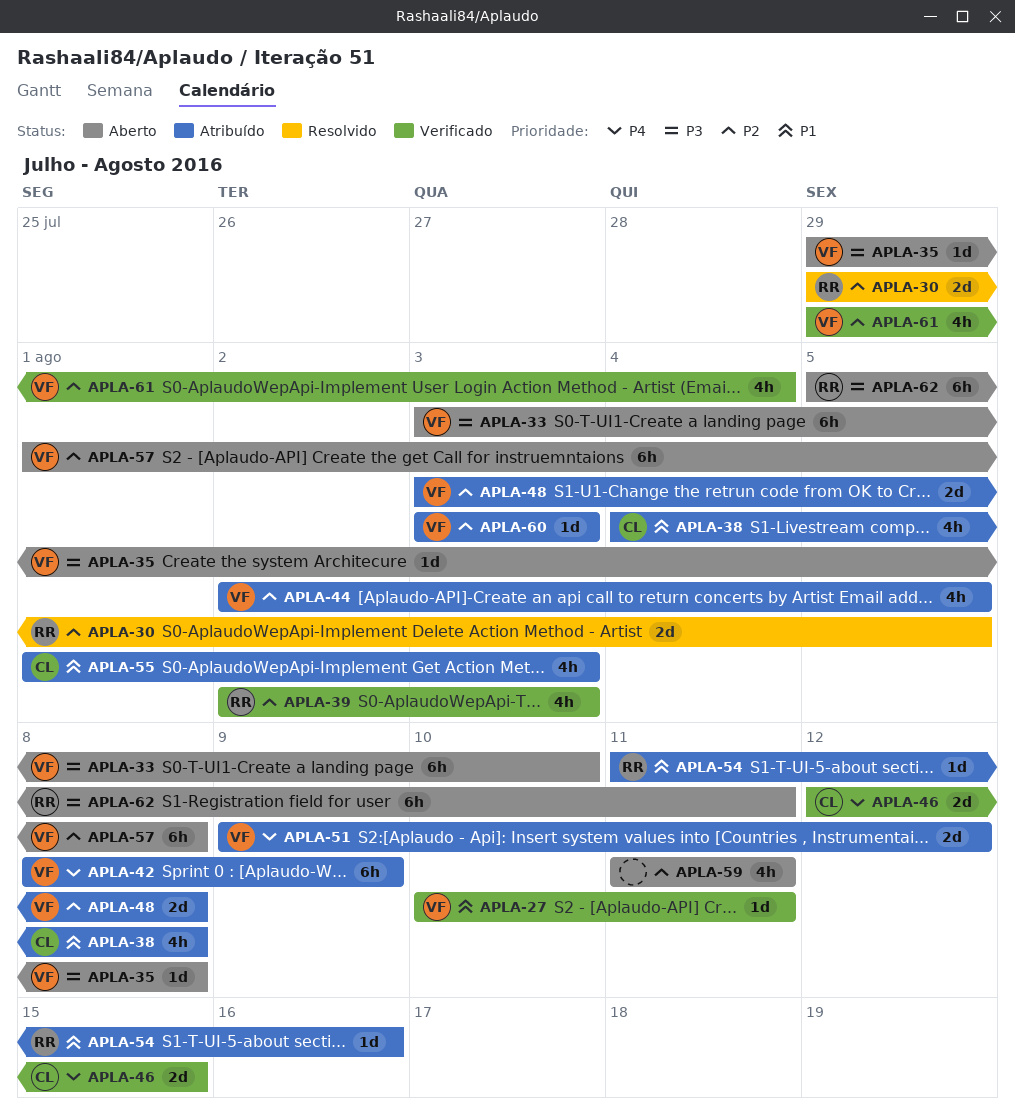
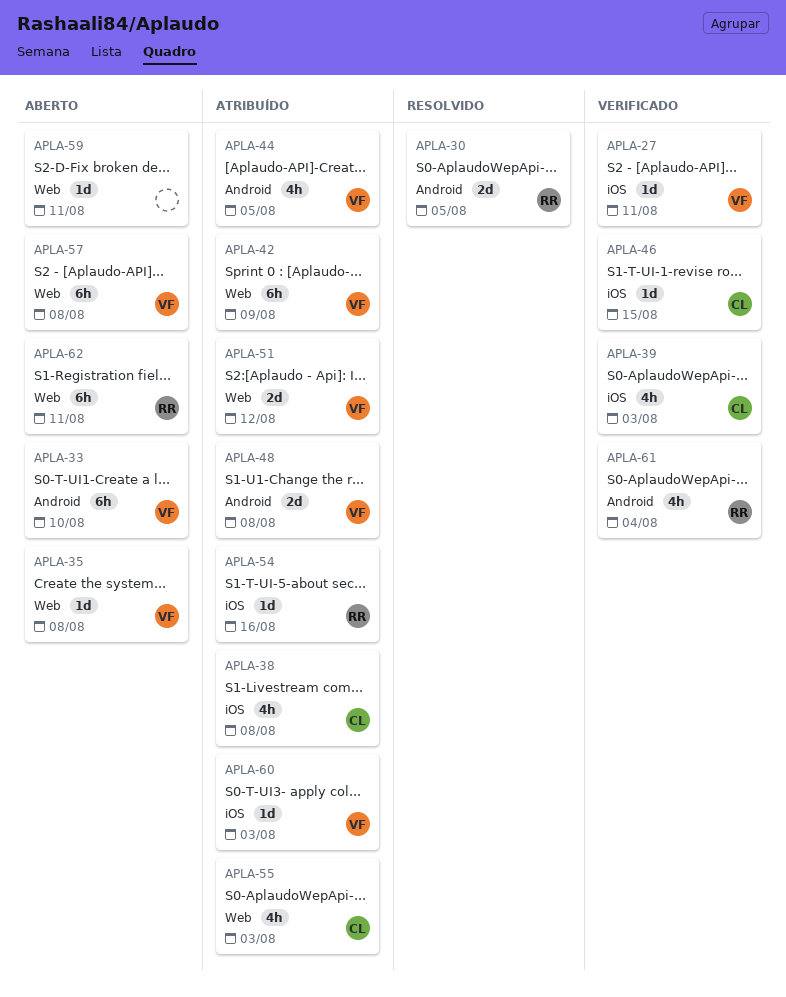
APLA-39, owner: RR -> CL
APLA-46, estimate: 2d -> 1d
APLA-59, estimate: 4h -> 1d
APLA-61, owner: VF -> RR

